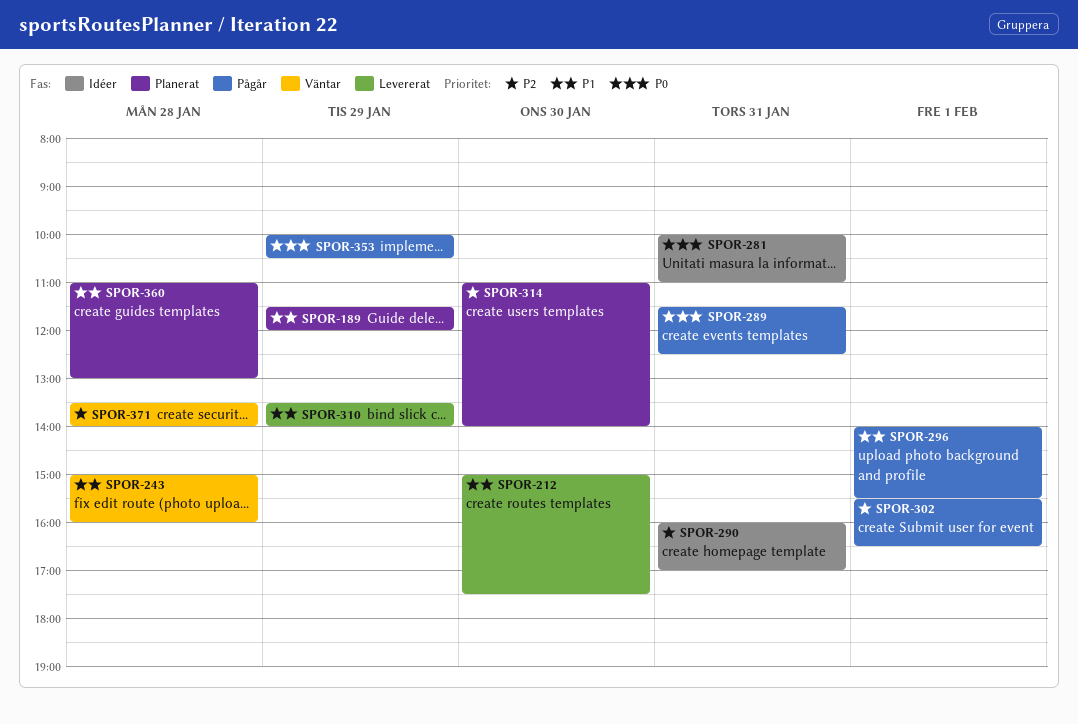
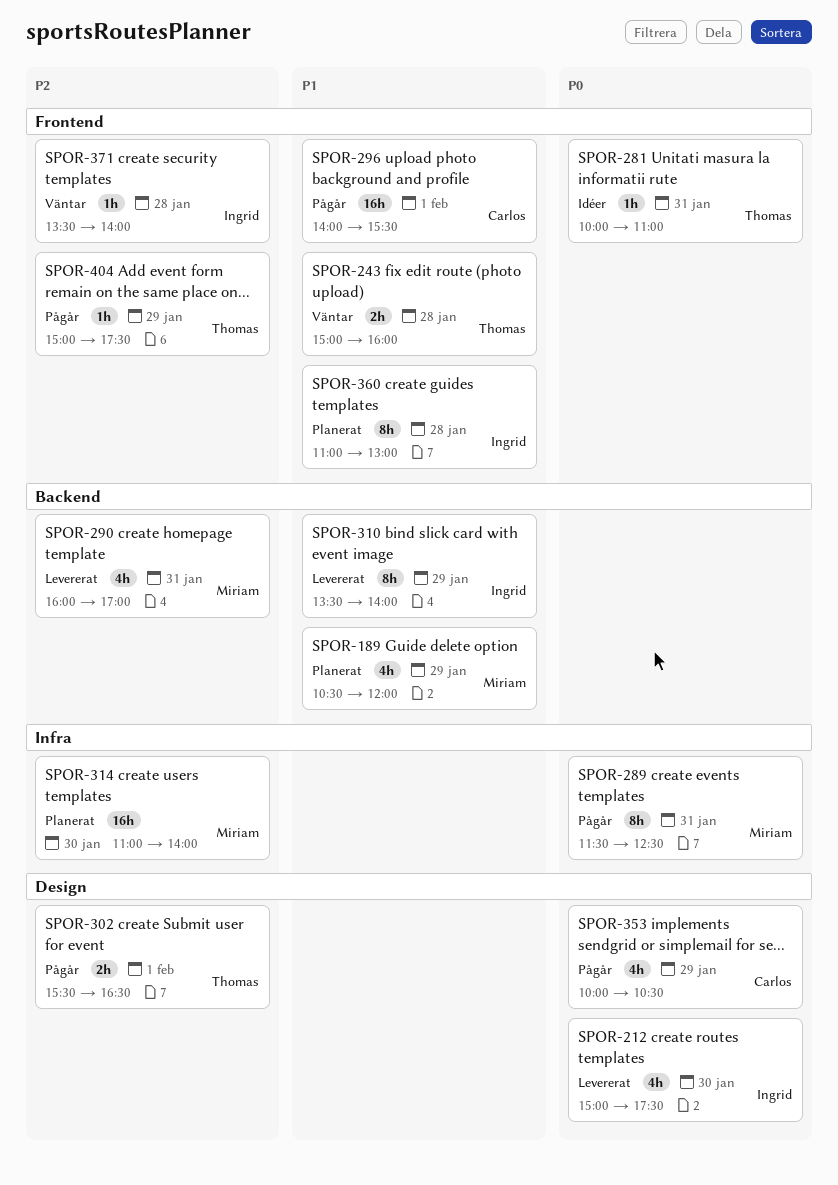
SPOR-189, begins: 11:30 -> 10:30
SPOR-212, priority: P1 -> P0
SPOR-290, status: Idéer -> Levererat
SPOR-404: none -> present

